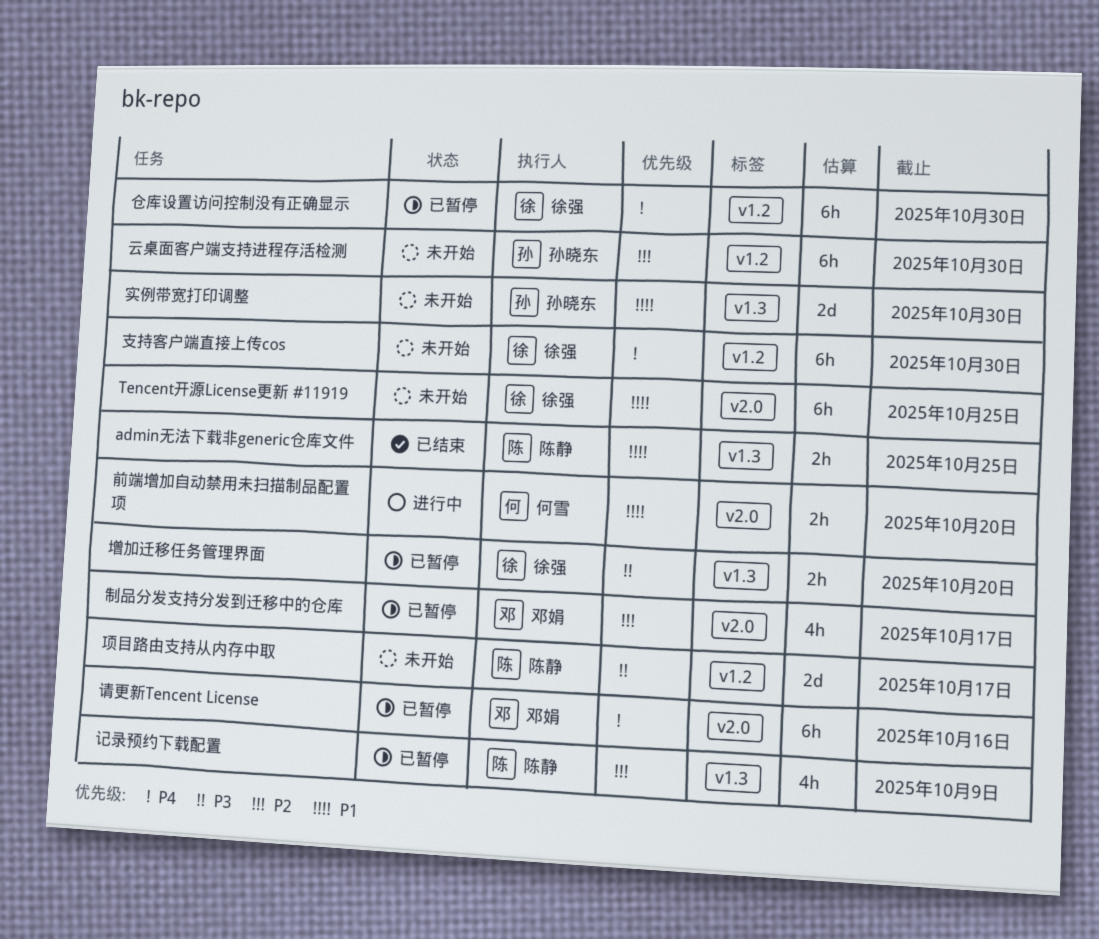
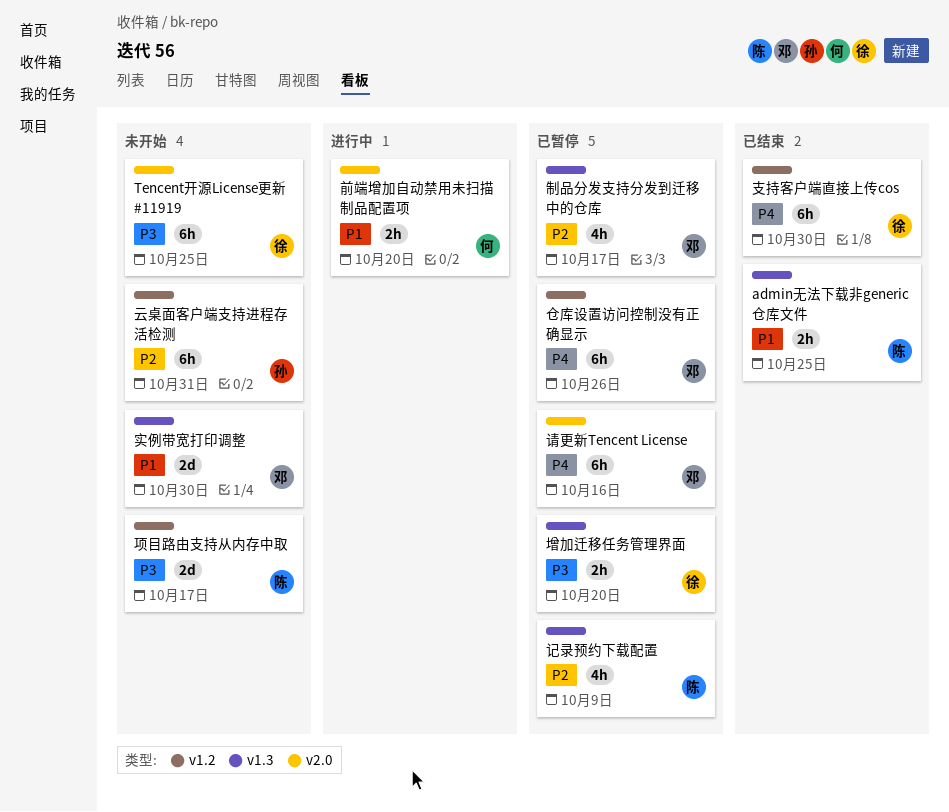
Tencent开源License更新 #11919, priority: P1 -> P3
云桌面客户端支持进程存活检测, due: Oct 30 -> Oct 31
仓库设置访问控制没有正确显示, owner: 徐强 -> 邓娟
仓库设置访问控制没有正确显示, due: Oct 30 -> Oct 26
制品分发支持分发到迁移中的仓库, label: v2.0 -> v1.3
实例带宽打印调整, owner: 孙晓东 -> 邓娟
支持客户端直接上传cos, status: 未开始 -> 已结束

